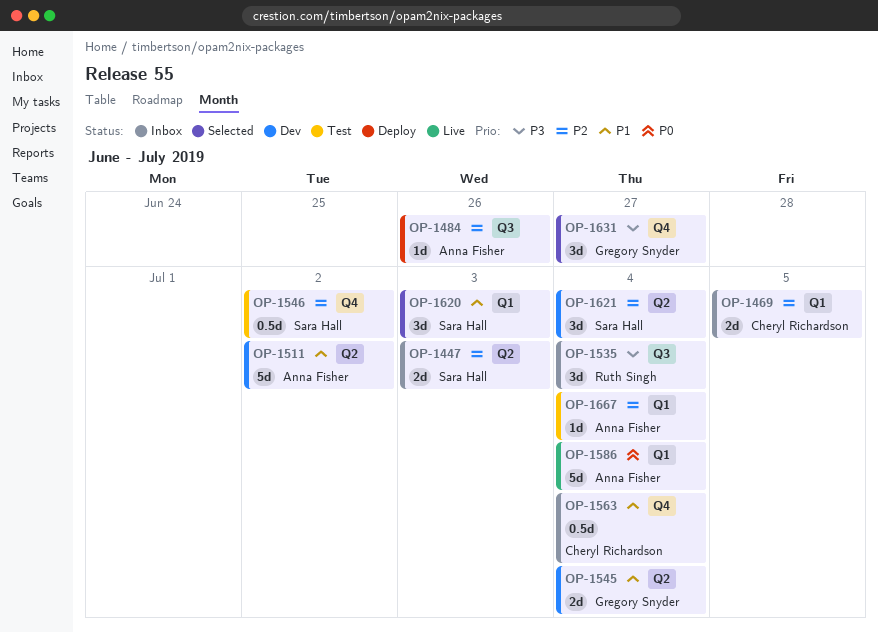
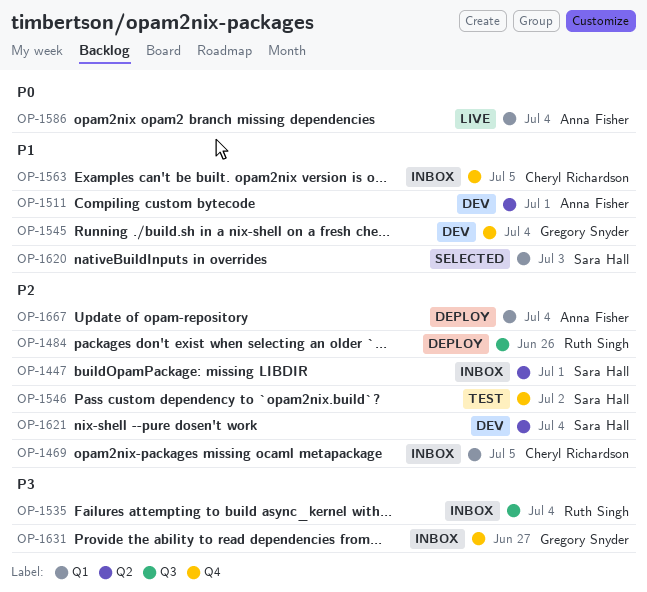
OP-1447, due: Jul 3 -> Jul 1
OP-1484, owner: Anna Fisher -> Ruth Singh
OP-1511, due: Jul 2 -> Jul 1
OP-1545, label: Q2 -> Q4
OP-1563, due: Jul 4 -> Jul 5
OP-1631, status: Selected -> Inbox
OP-1667, status: Test -> Deploy

